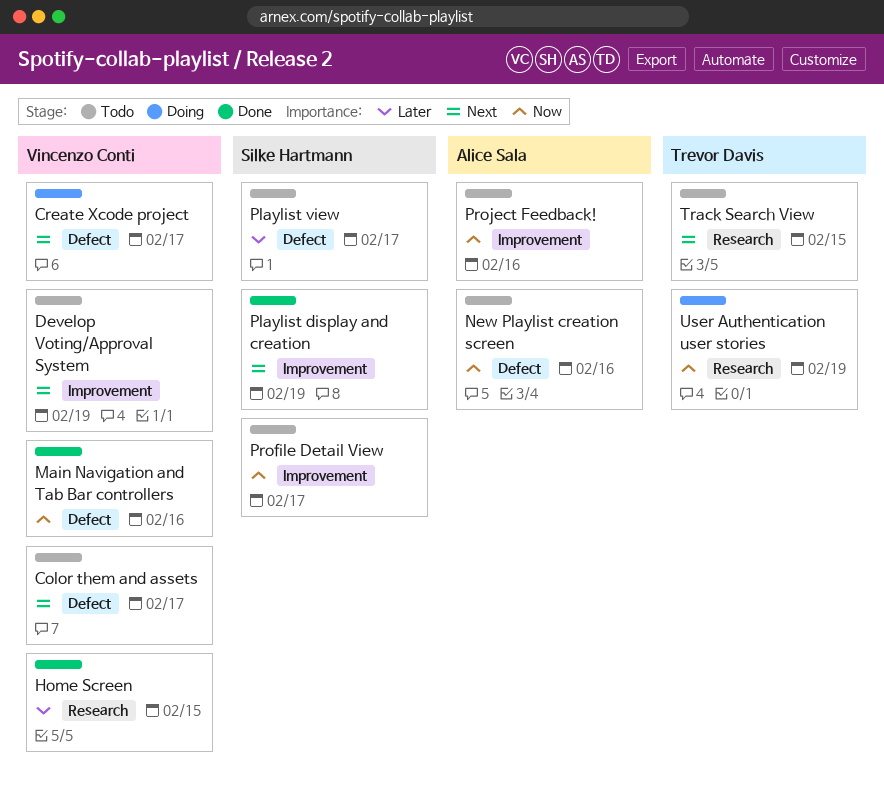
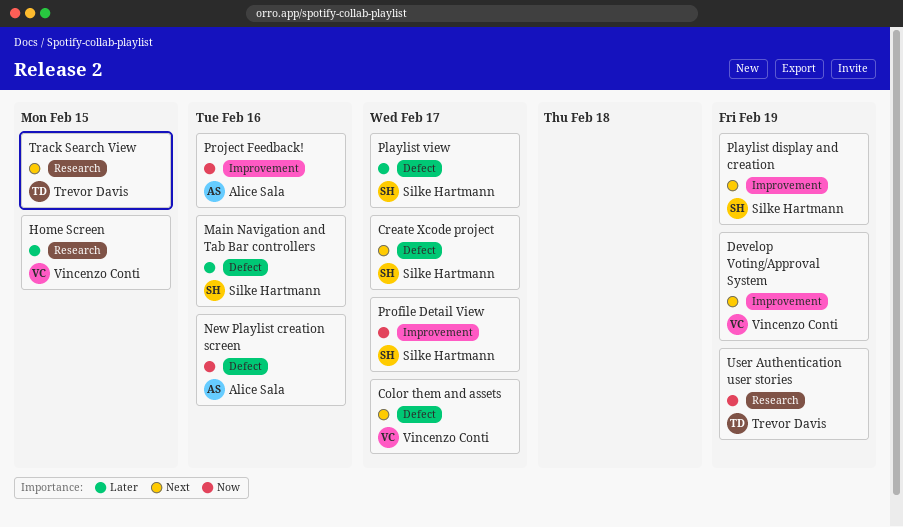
Create Xcode project, owner: Vincenzo Conti -> Silke Hartmann
Main Navigation and Tab Bar controllers, owner: Vincenzo Conti -> Silke Hartmann
Main Navigation and Tab Bar controllers, priority: Now -> Later

